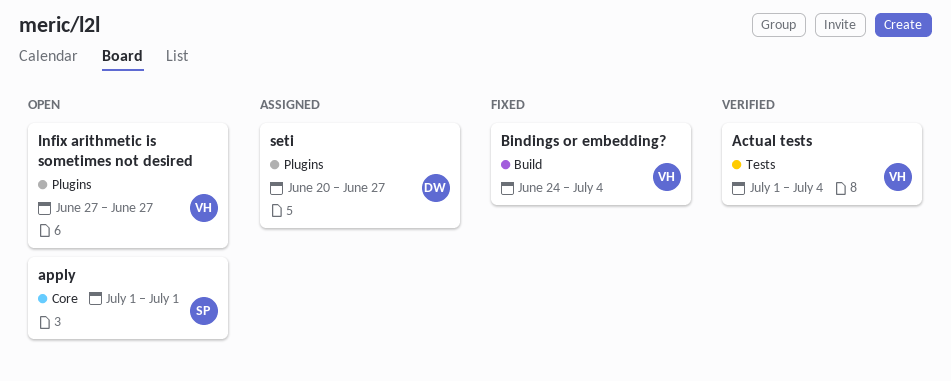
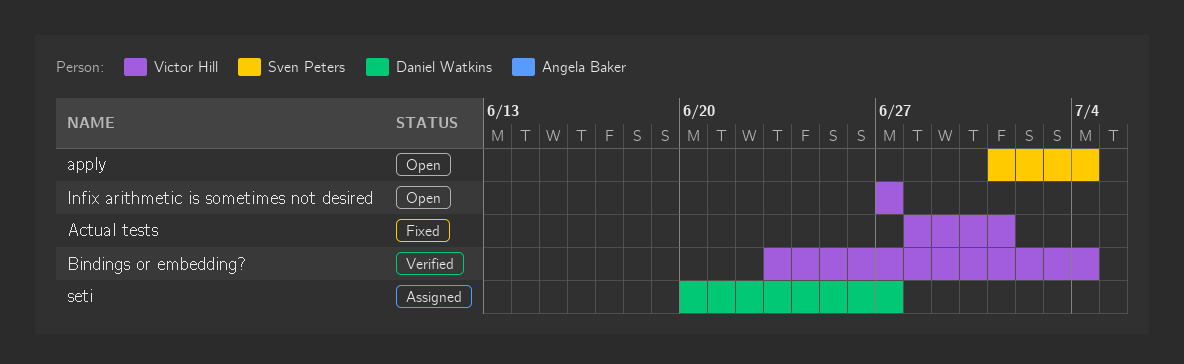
Actual tests, status: Verified -> Fixed
Actual tests, start: Jul 1 -> Jun 28
Actual tests, due: Jul 4 -> Jul 1
apply, due: Jul 1 -> Jul 4
Bindings or embedding?, status: Fixed -> Verified
Bindings or embedding?, start: Jun 24 -> Jun 23

